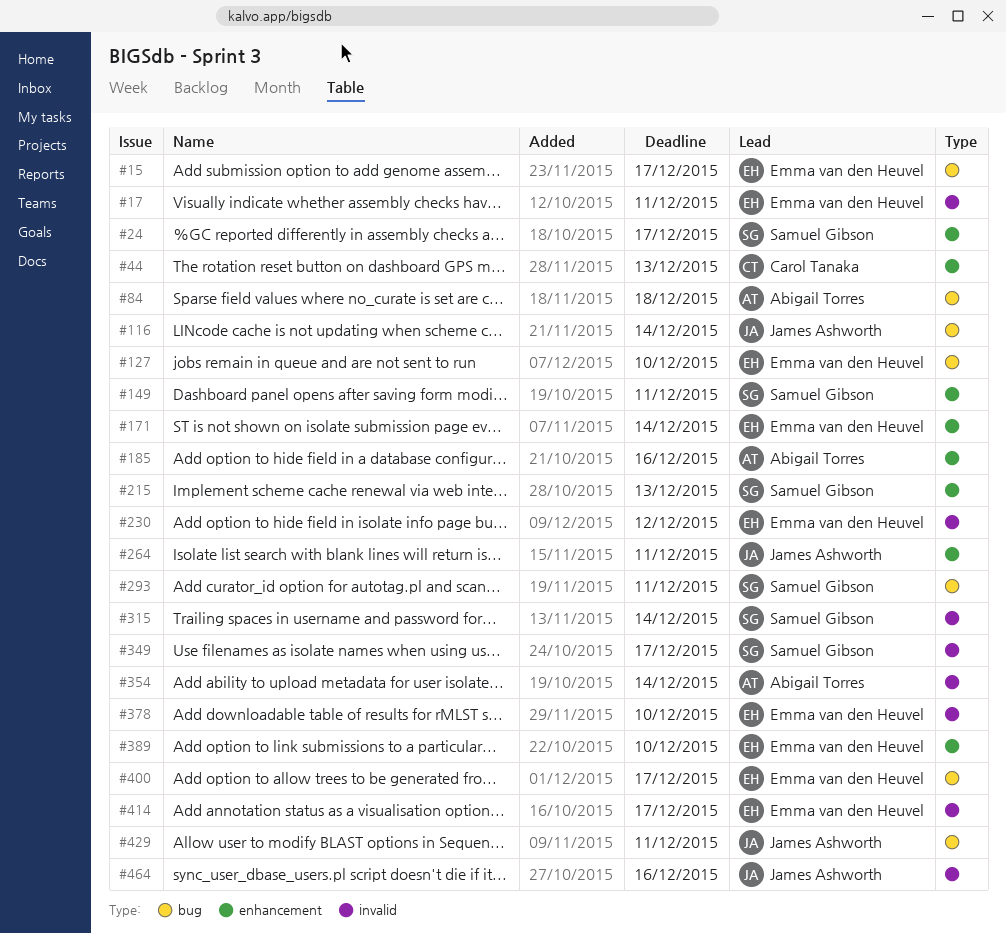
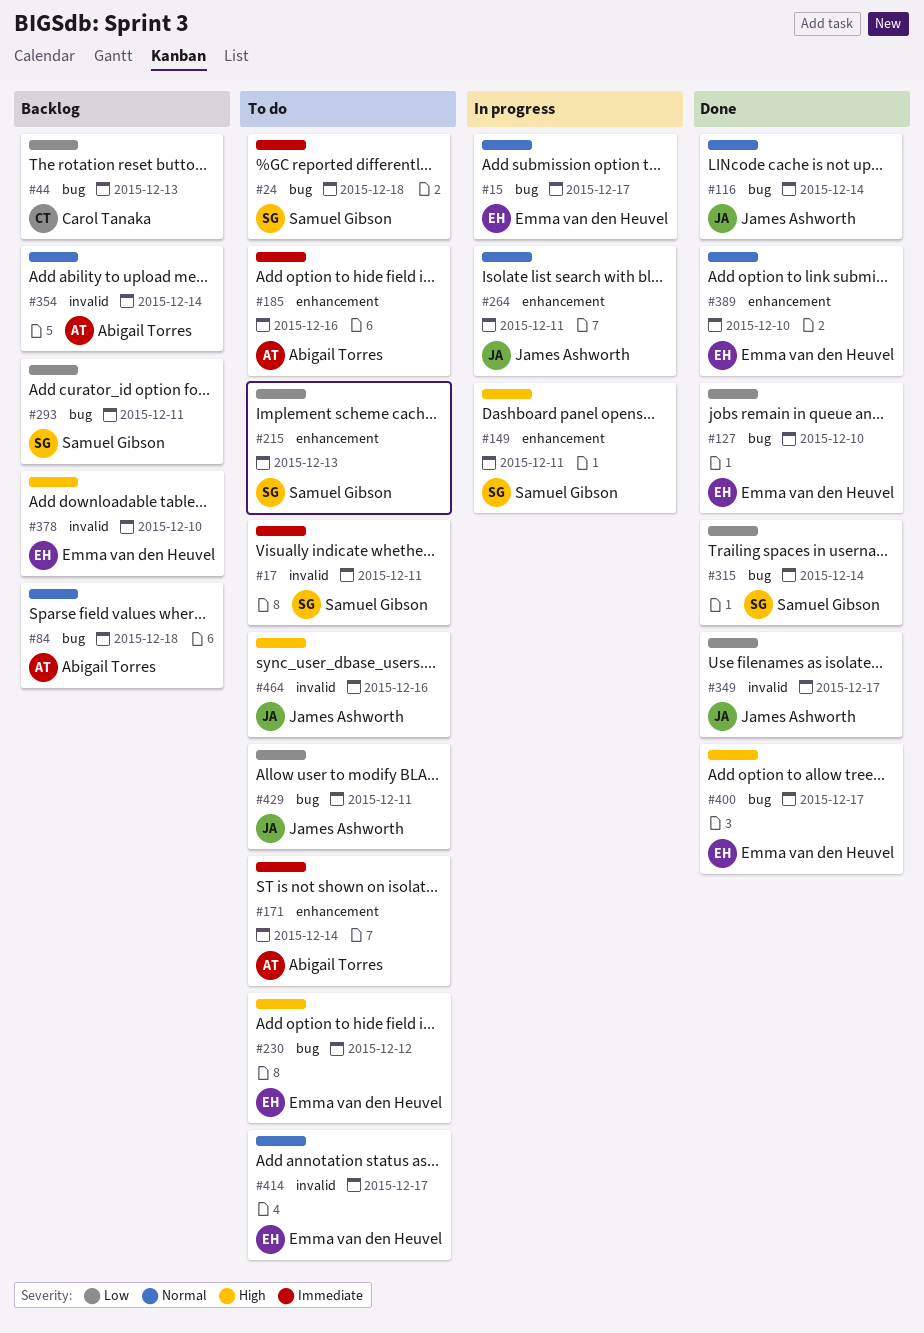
#17, owner: Emma van den Heuvel -> Samuel Gibson
#24, label: enhancement -> bug
#24, due: Dec 17 -> Dec 18
#44, label: enhancement -> bug
#171, owner: Emma van den Heuvel -> Abigail Torres
#230, label: invalid -> bug
#315, label: invalid -> bug
#349, owner: Samuel Gibson -> James Ashworth

